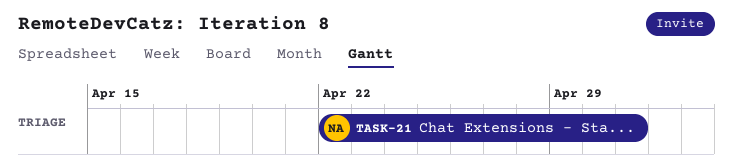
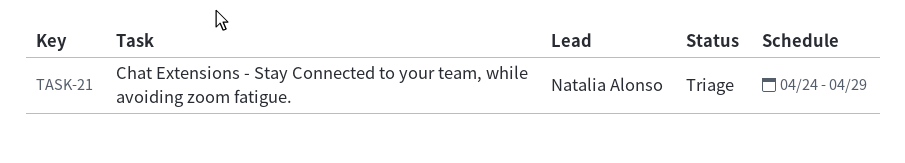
TASK-21, start: Apr 22 -> Apr 24
TASK-21, due: May 1 -> Apr 29

